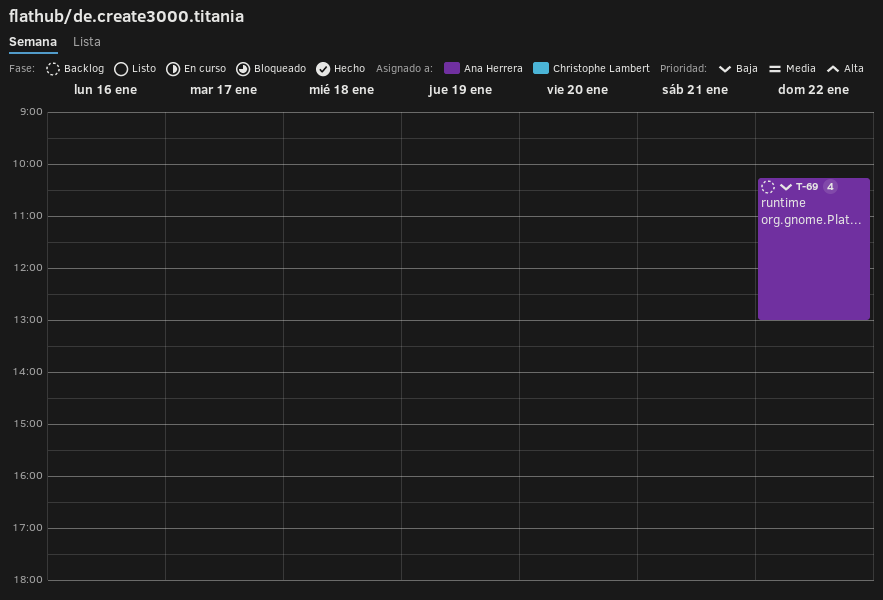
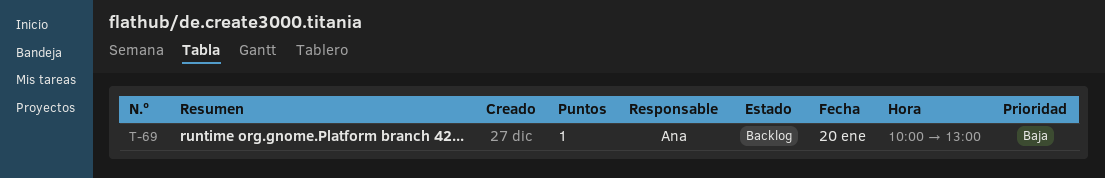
T-69, estimate: 4 -> 1
T-69, day: Jan 22 -> Jan 20
T-69, begins: 10:15 -> 10:00

